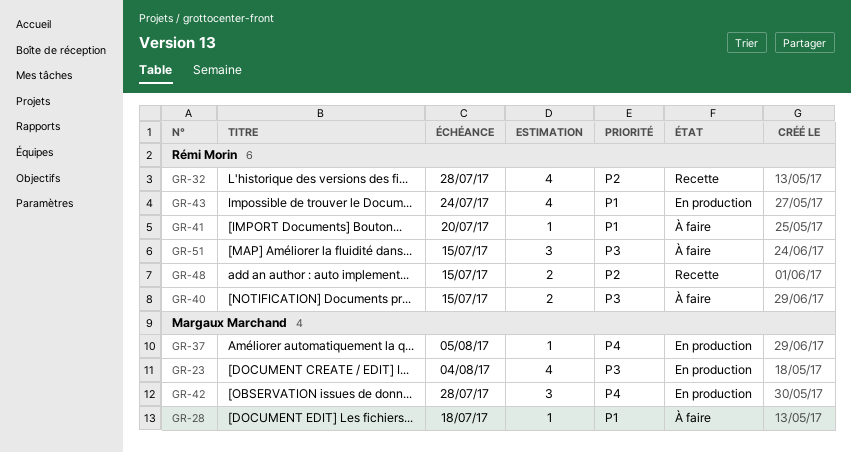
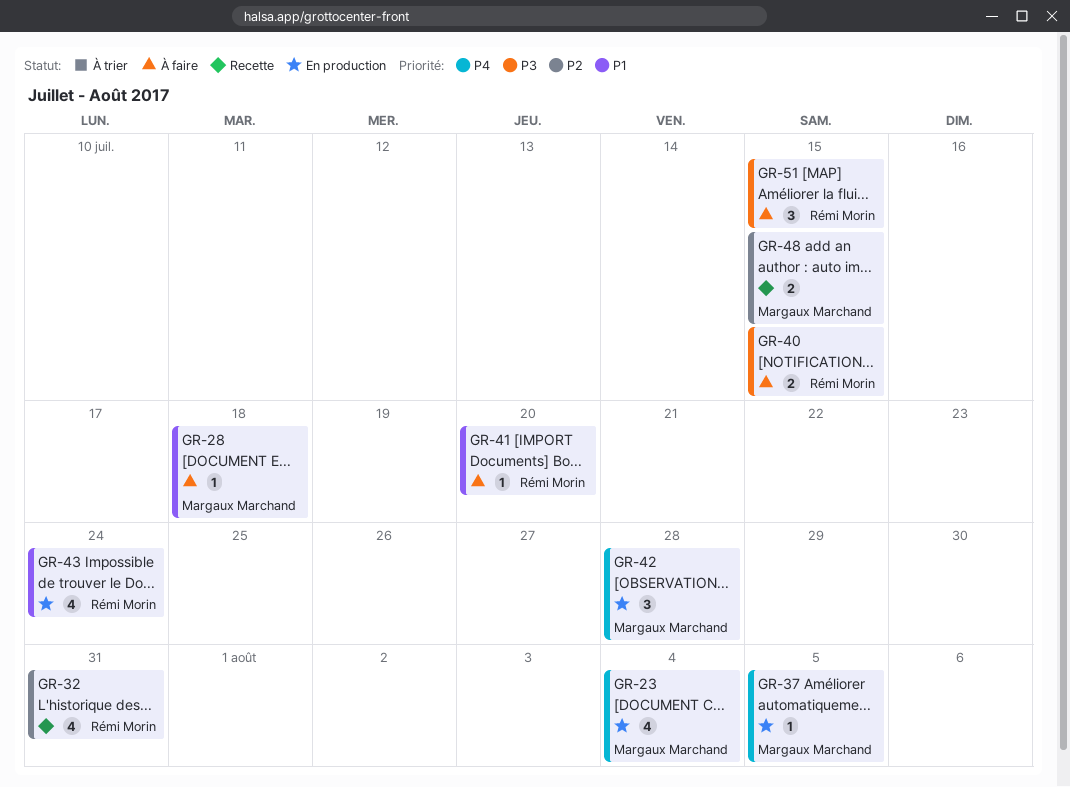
GR-23, priority: P3 -> P4
GR-32, due: Jul 28 -> Jul 31
GR-48, owner: Rémi Morin -> Margaux Marchand

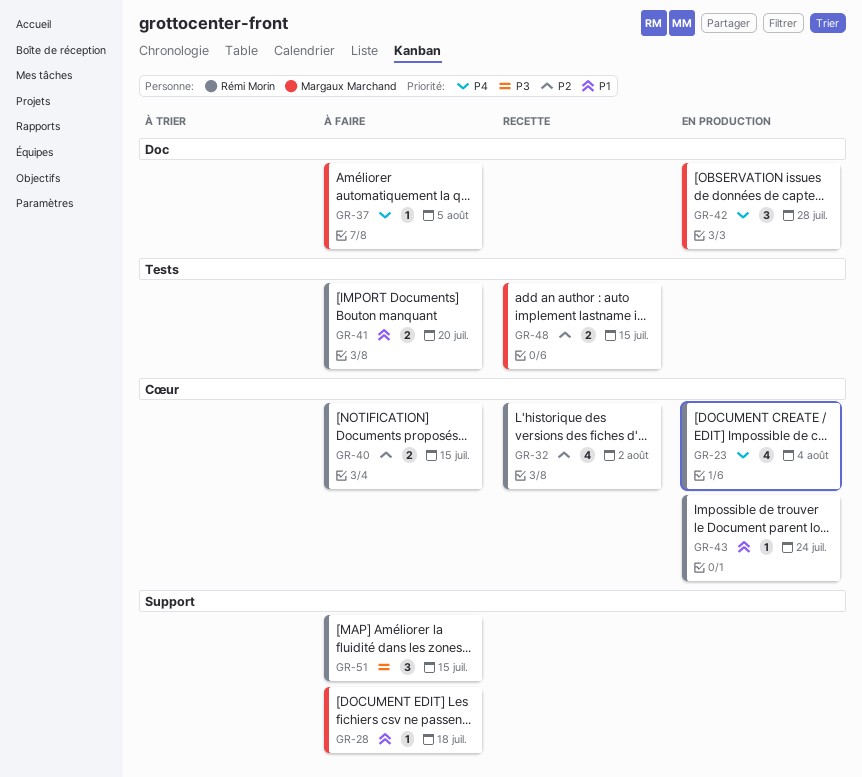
GR-23, owner: Margaux Marchand -> Rémi Morin
GR-32, due: Jul 31 -> Aug 2
GR-37, status: En production -> À faire
GR-40, priority: P3 -> P2
GR-41, estimate: 1 -> 2
GR-43, estimate: 4 -> 1

